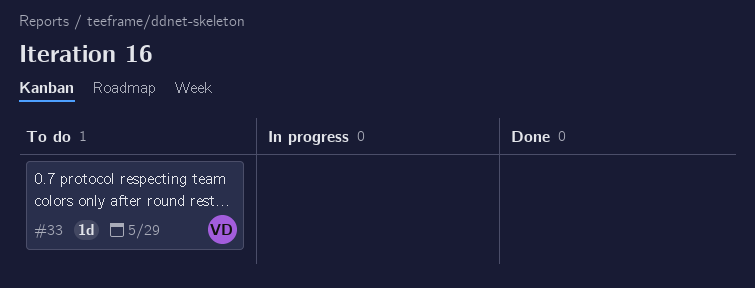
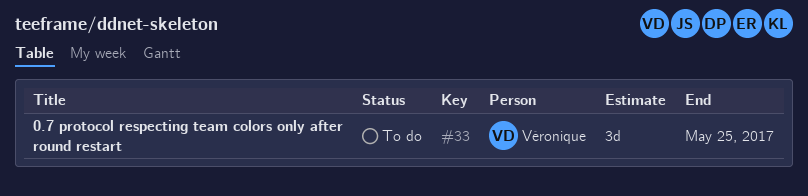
#33, estimate: 1d -> 3d
#33, due: May 29 -> May 25

